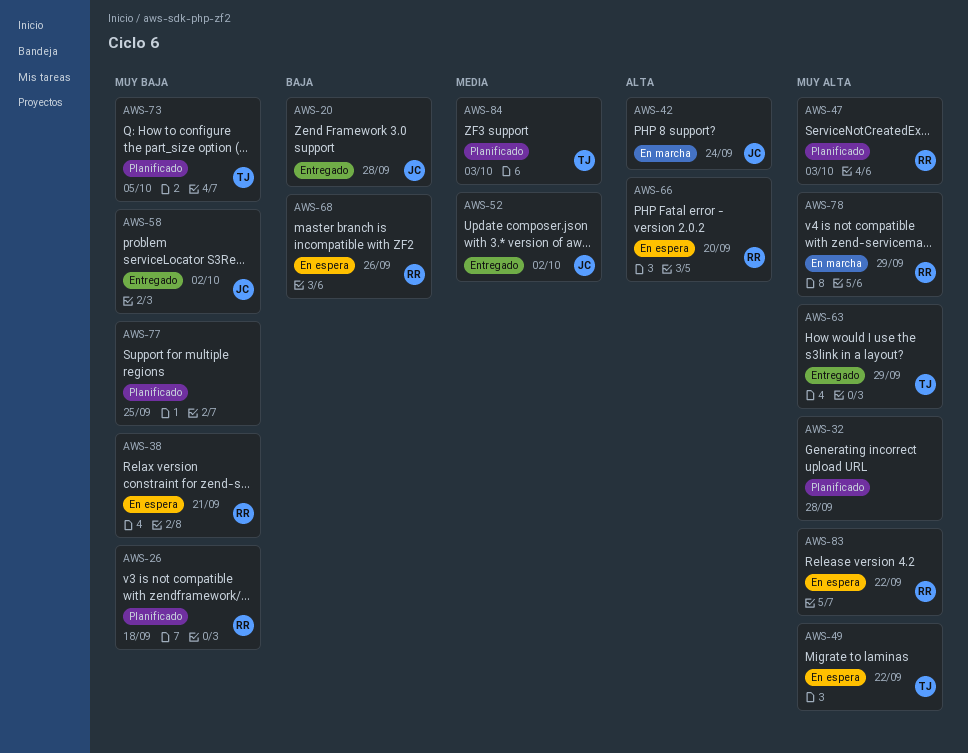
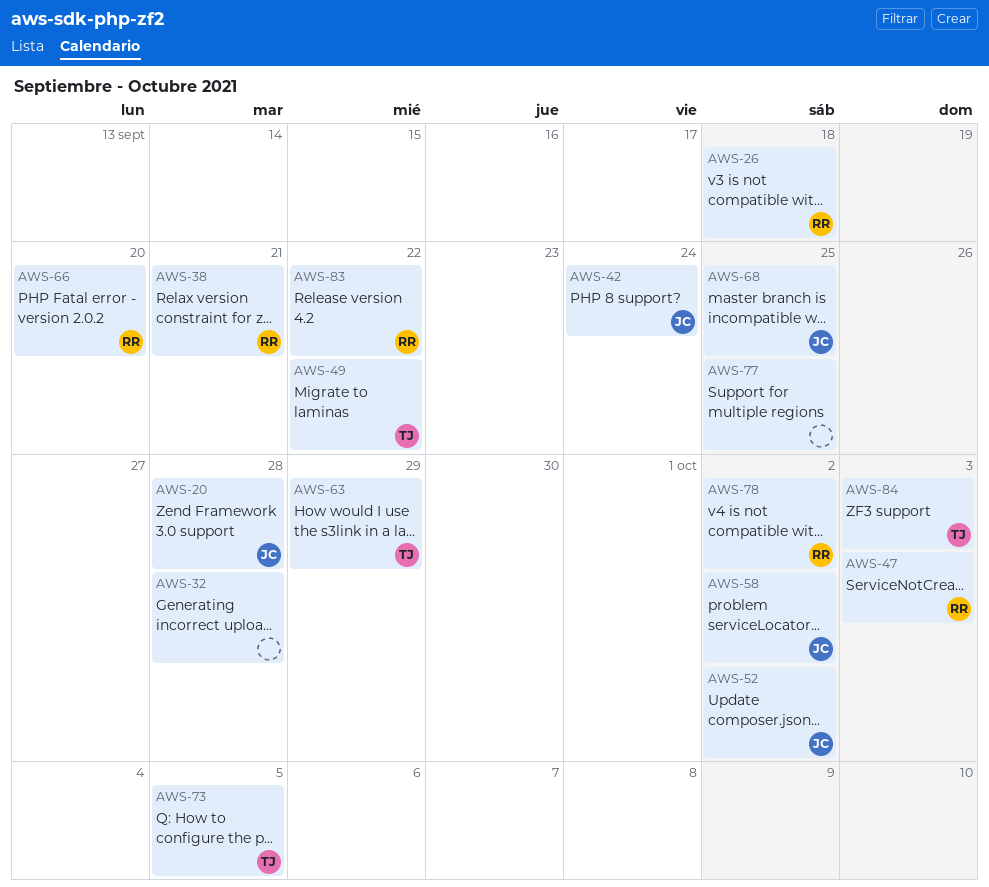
AWS-68, owner: RR -> JC
AWS-68, due: Sep 26 -> Sep 25
AWS-78, due: Sep 29 -> Oct 2

